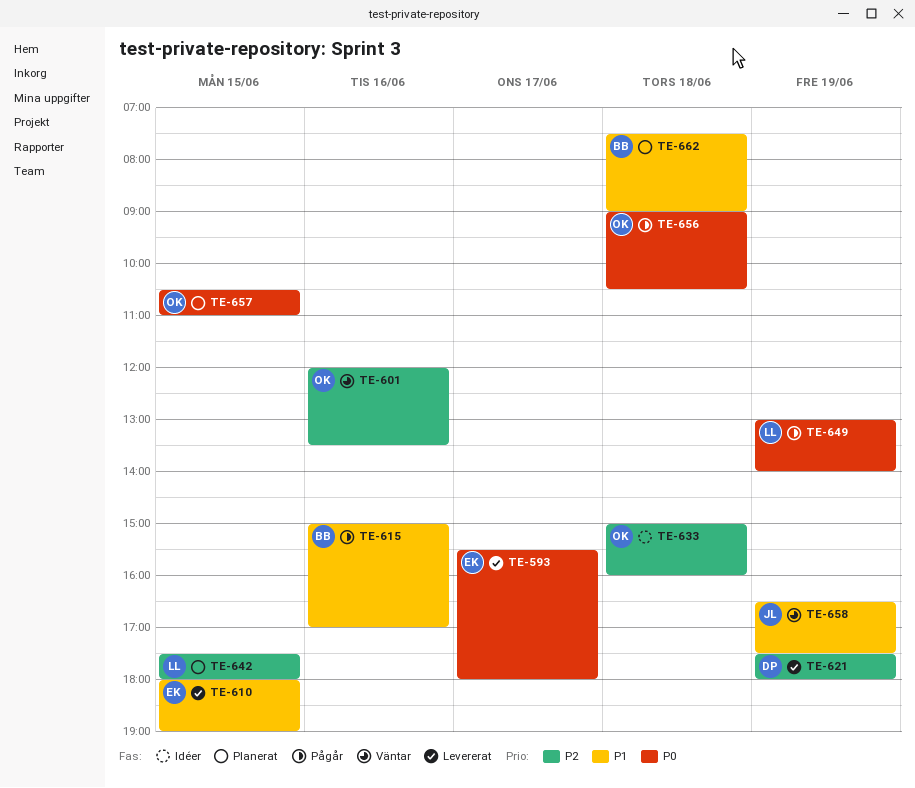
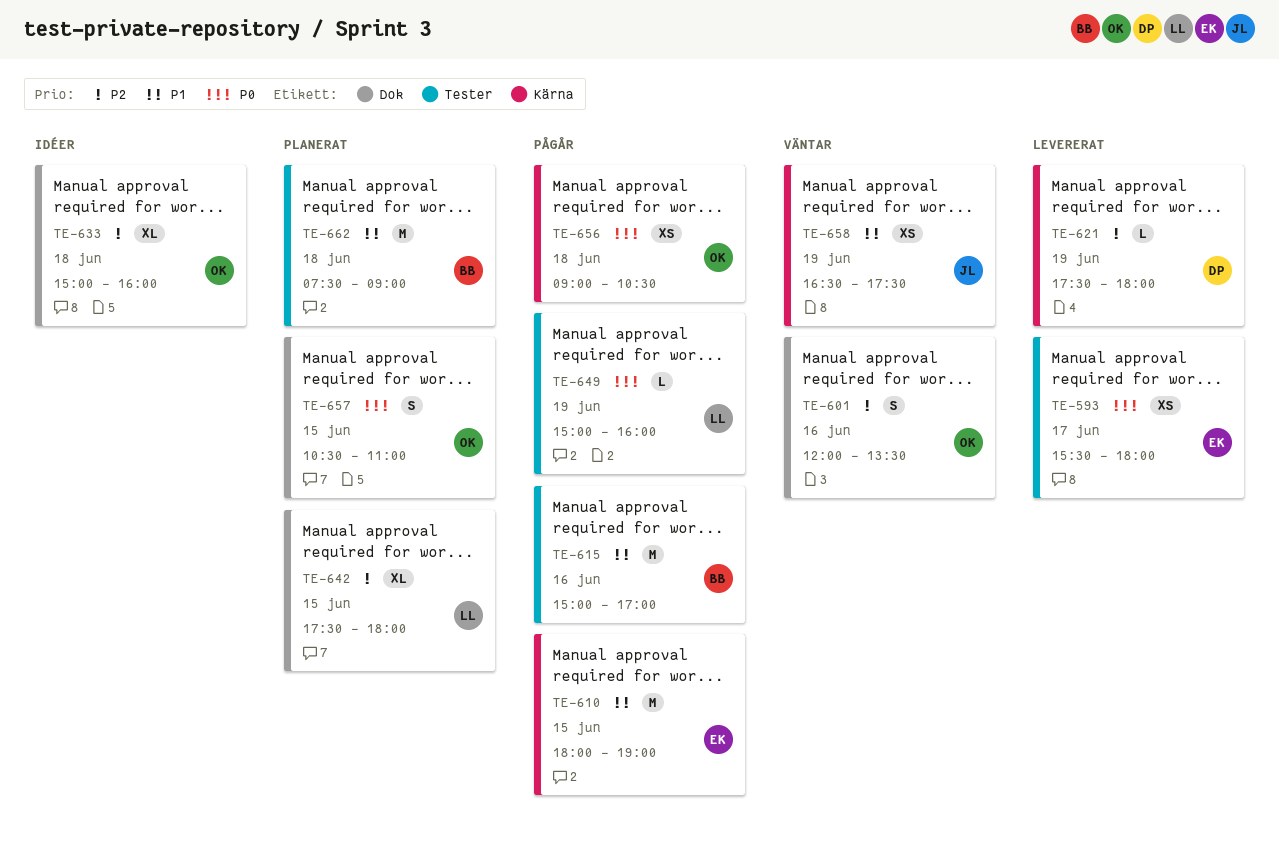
TE-610, status: Levererat -> Pågår
TE-649, begins: 13:00 -> 15:00
TE-649, ends: 14:00 -> 16:00

